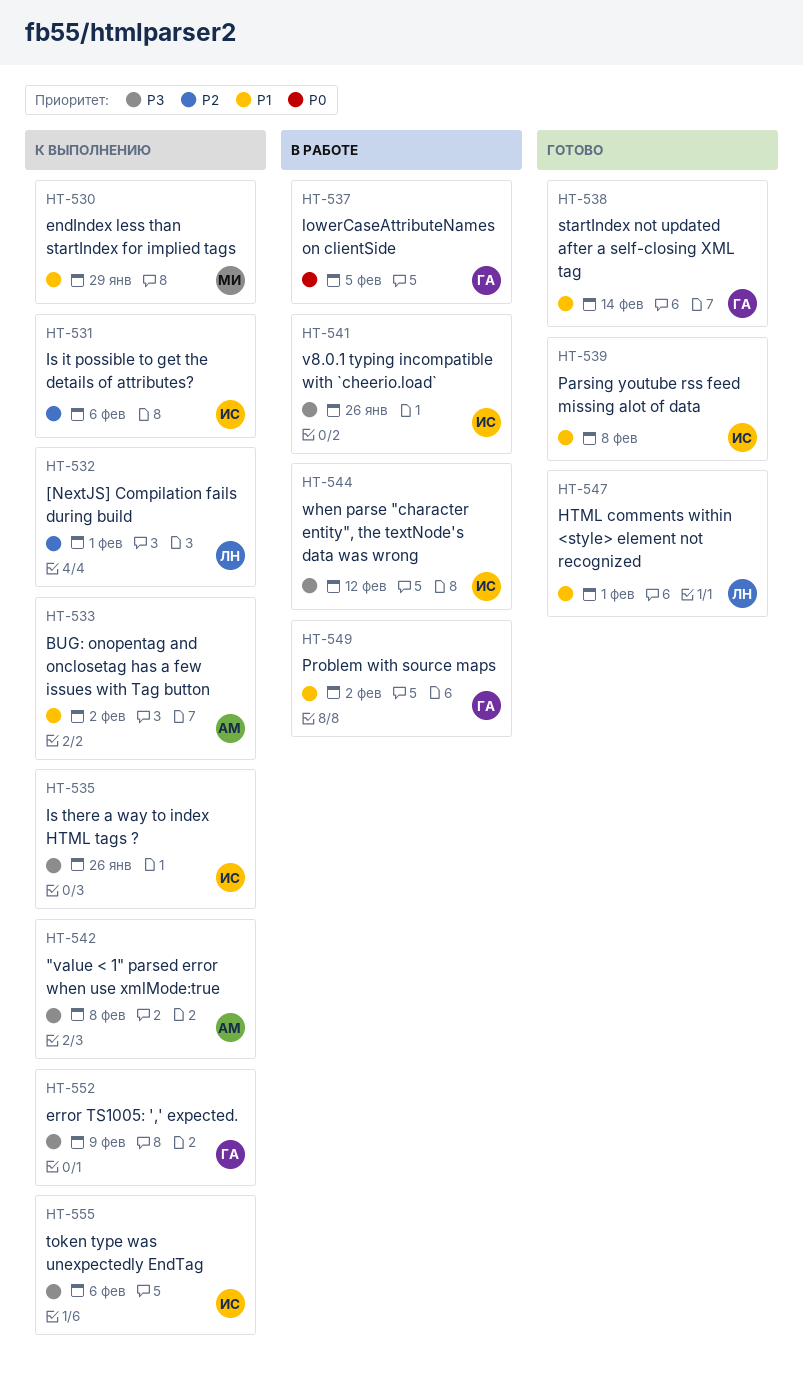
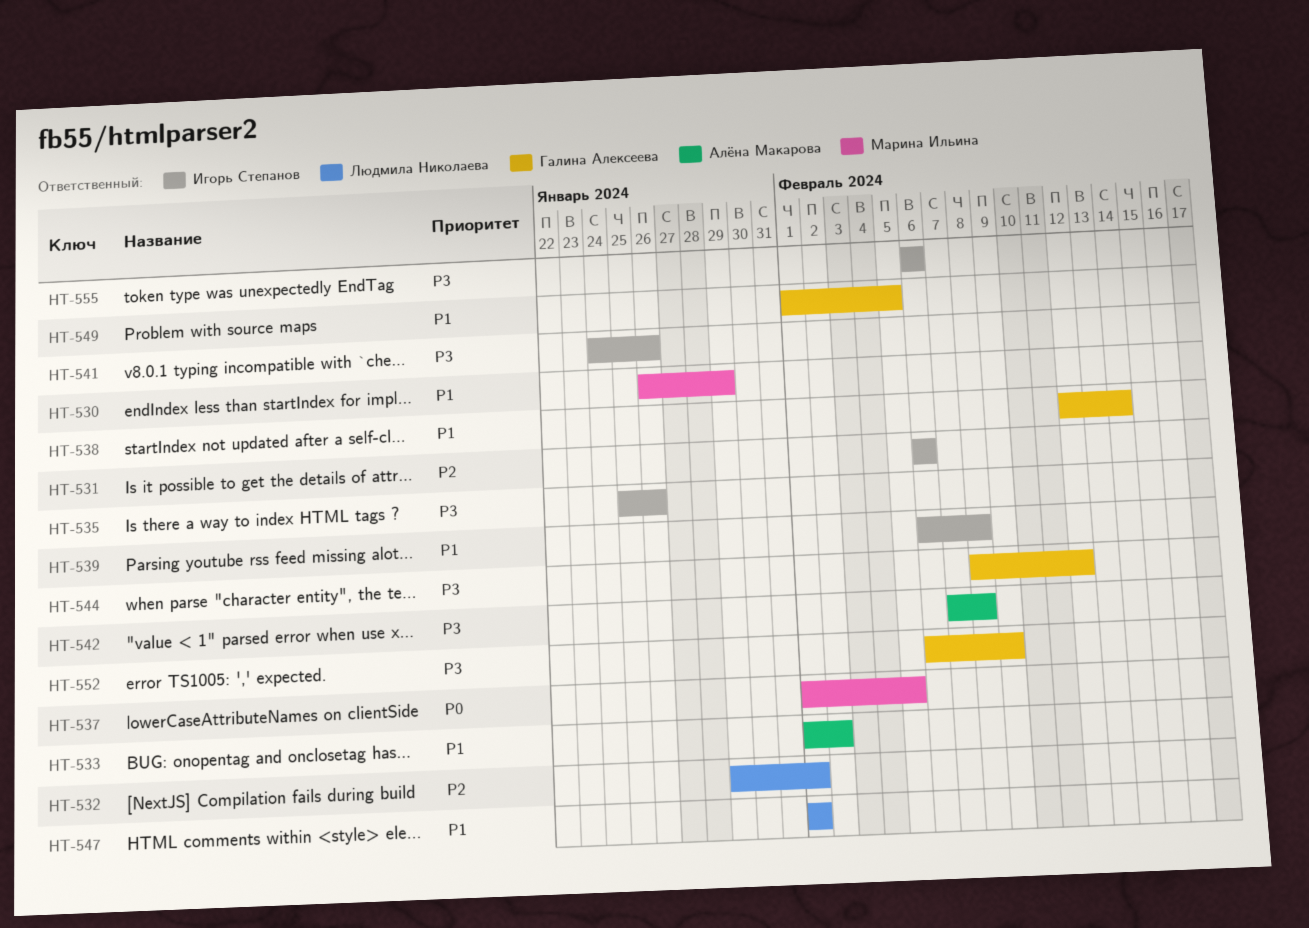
HT-537, owner: Галина Алексеева -> Марина Ильина
HT-544, owner: Игорь Степанов -> Галина Алексеева
HT-549, due: Feb 2 -> Feb 5

